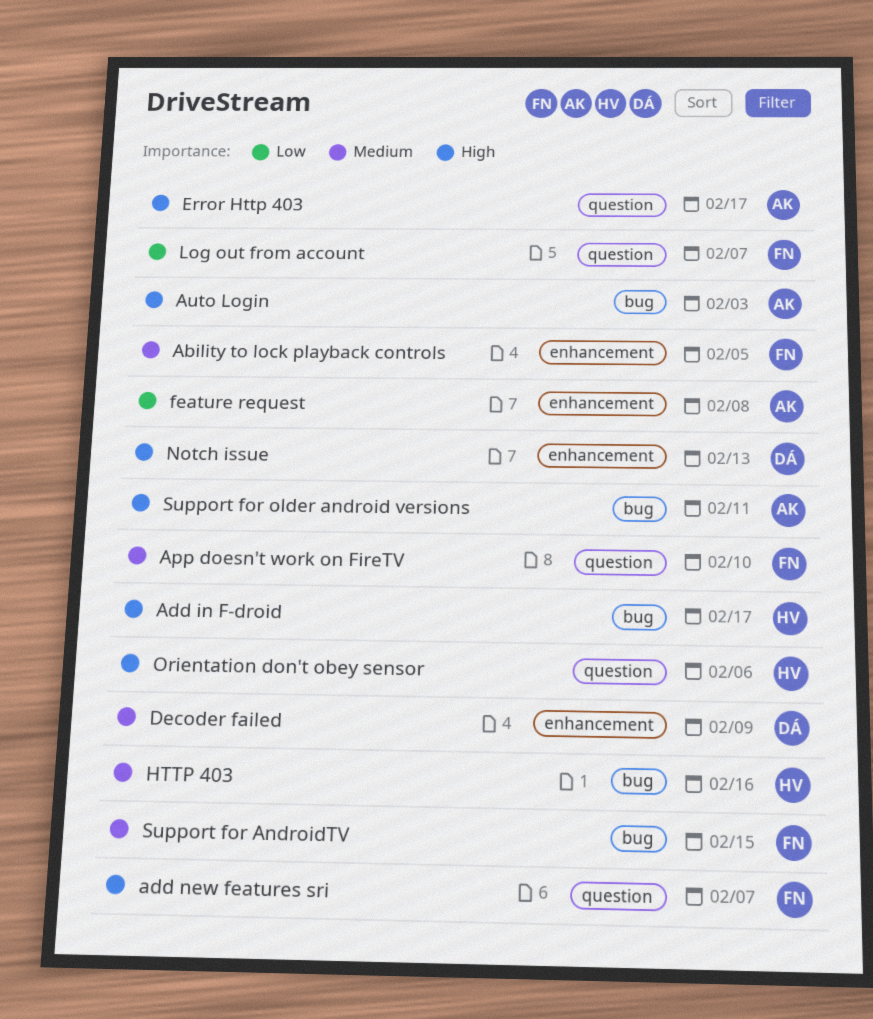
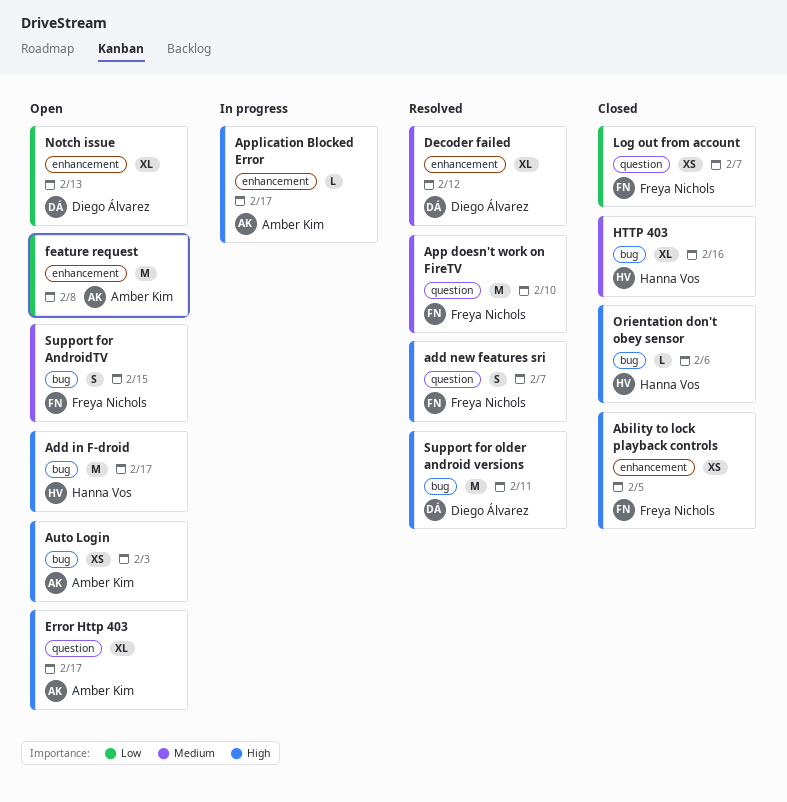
Ability to lock playback controls, priority: Medium -> High
Application Blocked Error: none -> present
Decoder failed, due: Feb 9 -> Feb 12
Notch issue, priority: High -> Low
Orientation don't obey sensor, label: question -> bug
Support for older android versions, owner: Amber Kim -> Diego Álvarez

